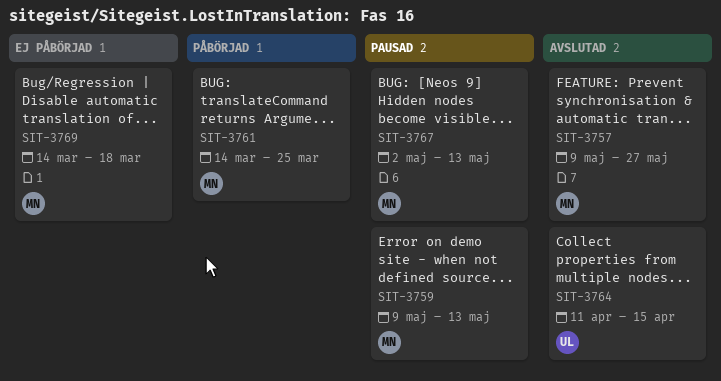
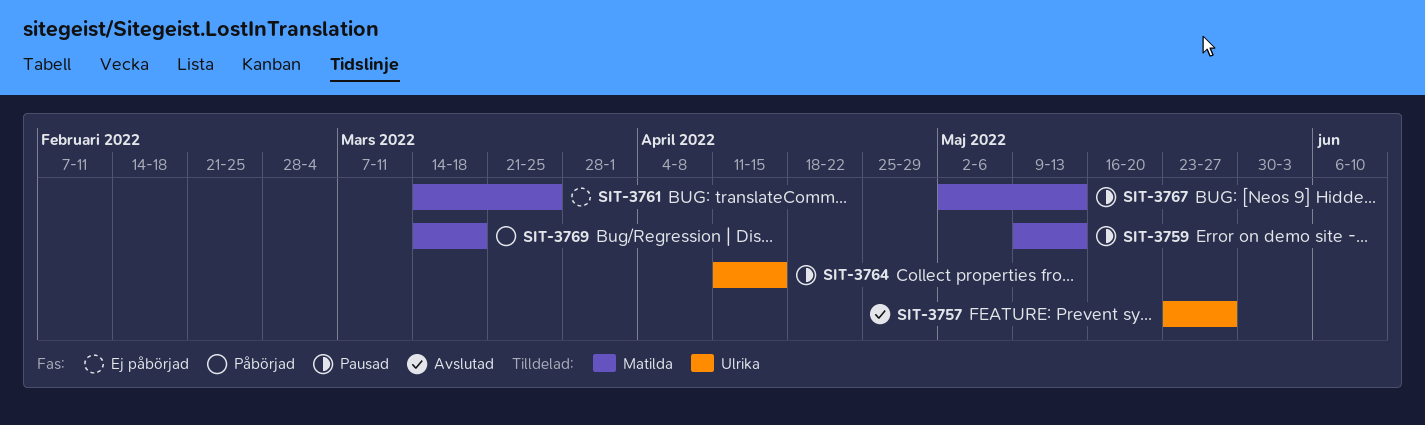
SIT-3757, owner: Matilda -> Ulrika
SIT-3757, start: May 9 -> May 23
SIT-3761, status: Påbörjad -> Ej påbörjad
SIT-3764, status: Avslutad -> Pausad
SIT-3769, status: Ej påbörjad -> Påbörjad

